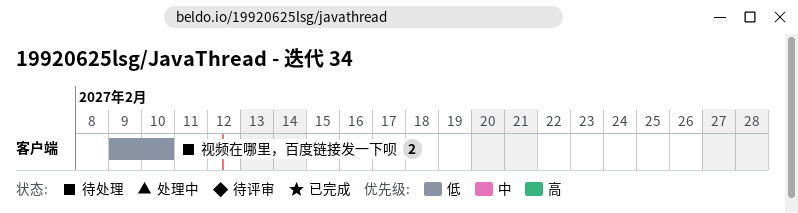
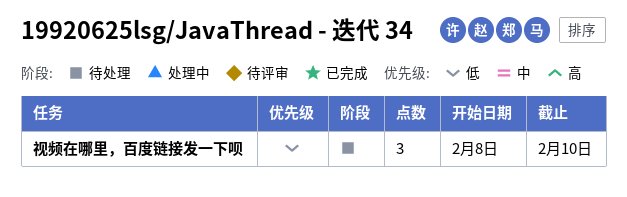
视频在哪里，百度链接发一下呗, estimate: 2 -> 3
视频在哪里，百度链接发一下呗, start: Feb 9 -> Feb 8

